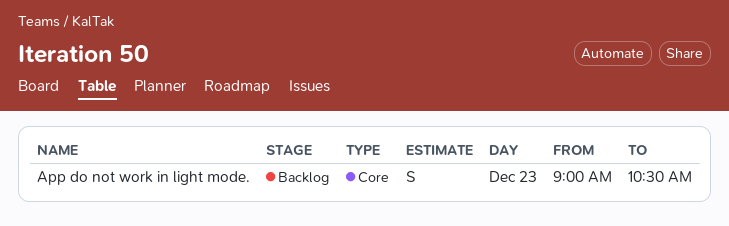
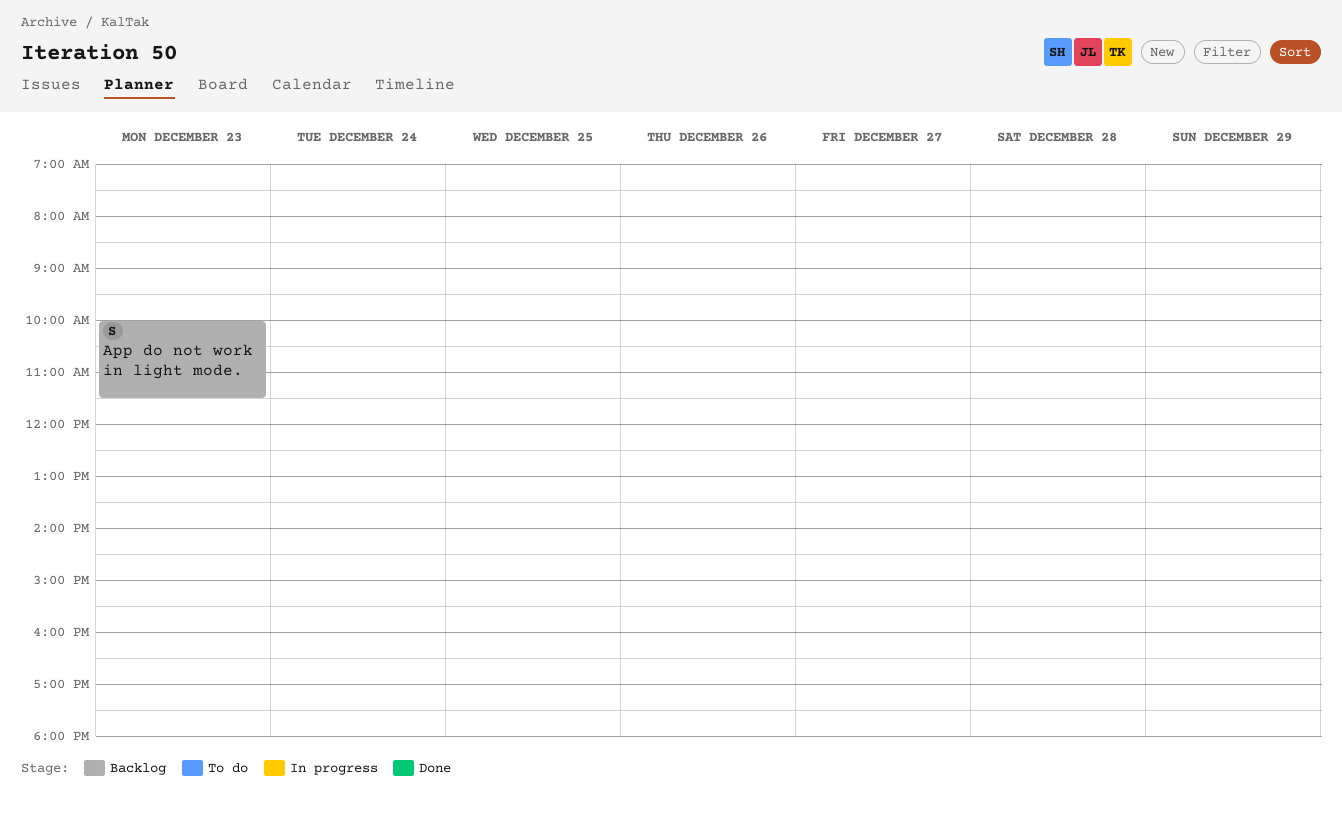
App do not work in light mode., begins: 09:00 -> 10:00
App do not work in light mode., ends: 10:30 -> 11:30

